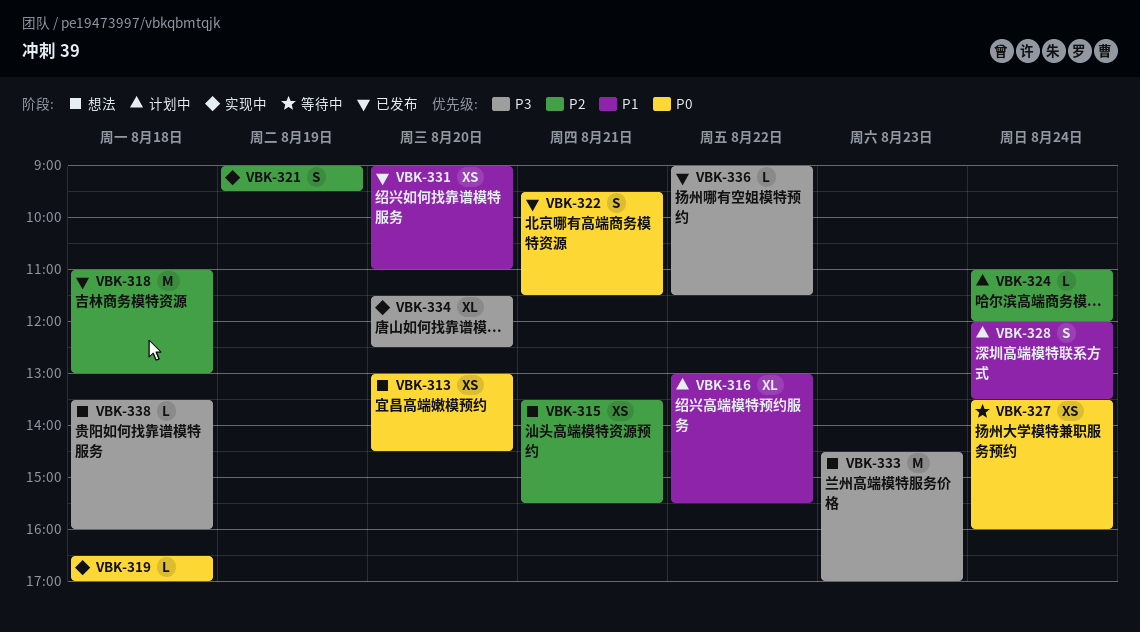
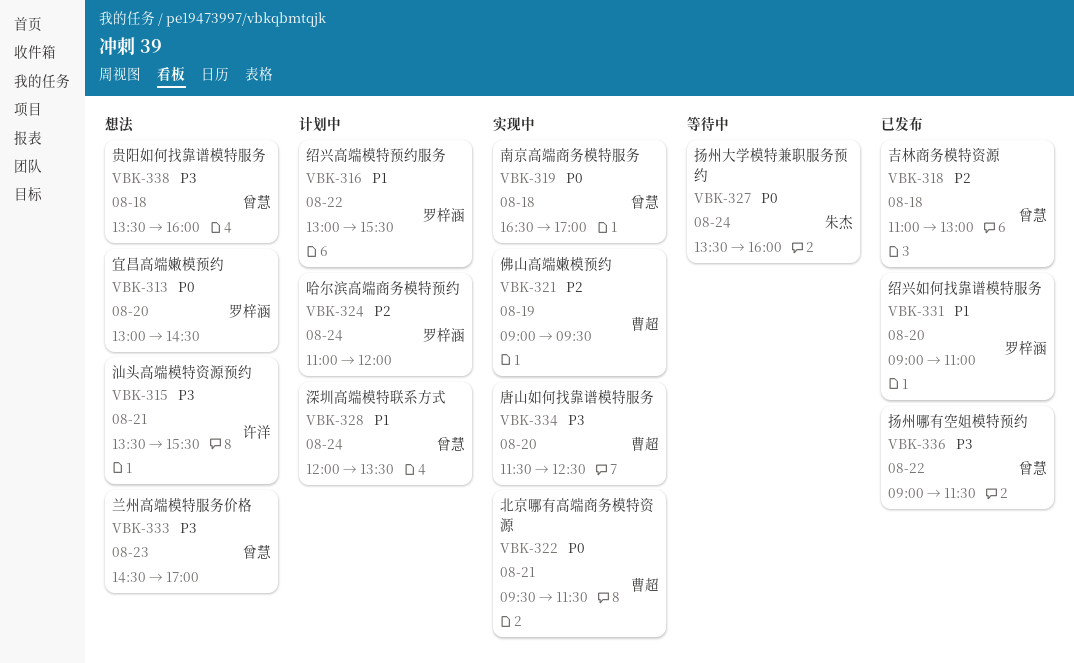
VBK-315, priority: P2 -> P3
VBK-322, status: 已发布 -> 实现中

